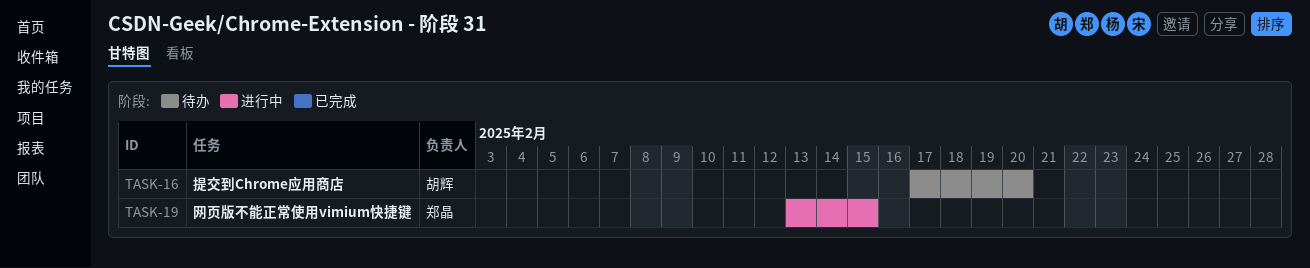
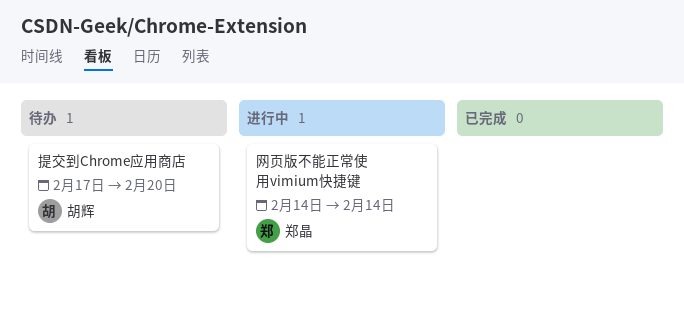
网页版不能正常使用vimium快捷键, start: Feb 13 -> Feb 14
网页版不能正常使用vimium快捷键, due: Feb 15 -> Feb 14

